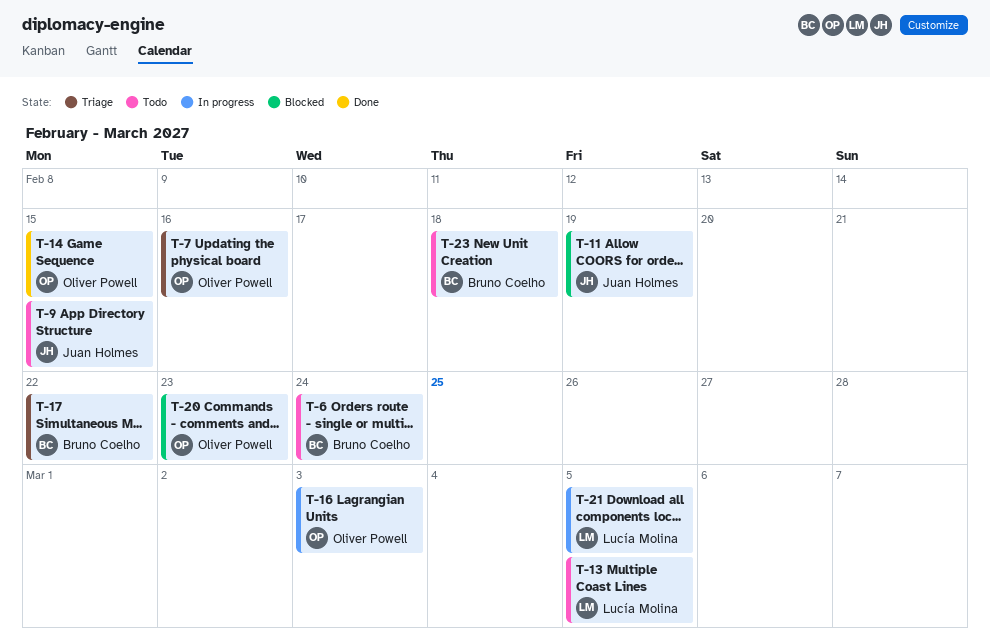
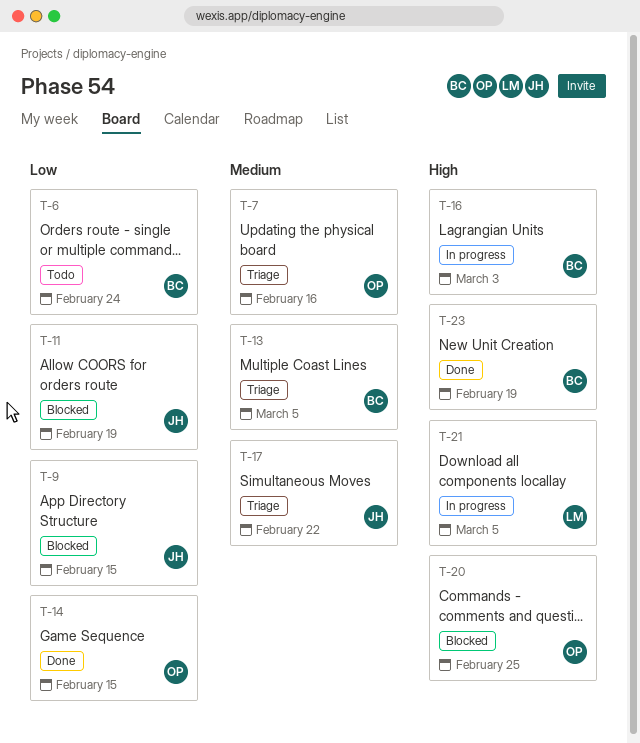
T-9, status: Todo -> Blocked
T-13, status: Todo -> Triage
T-13, owner: Lucía Molina -> Bruno Coelho
T-16, owner: Oliver Powell -> Bruno Coelho
T-17, owner: Bruno Coelho -> Juan Holmes
T-20, due: Feb 23 -> Feb 25
T-23, status: Todo -> Done
T-23, due: Feb 18 -> Feb 19

